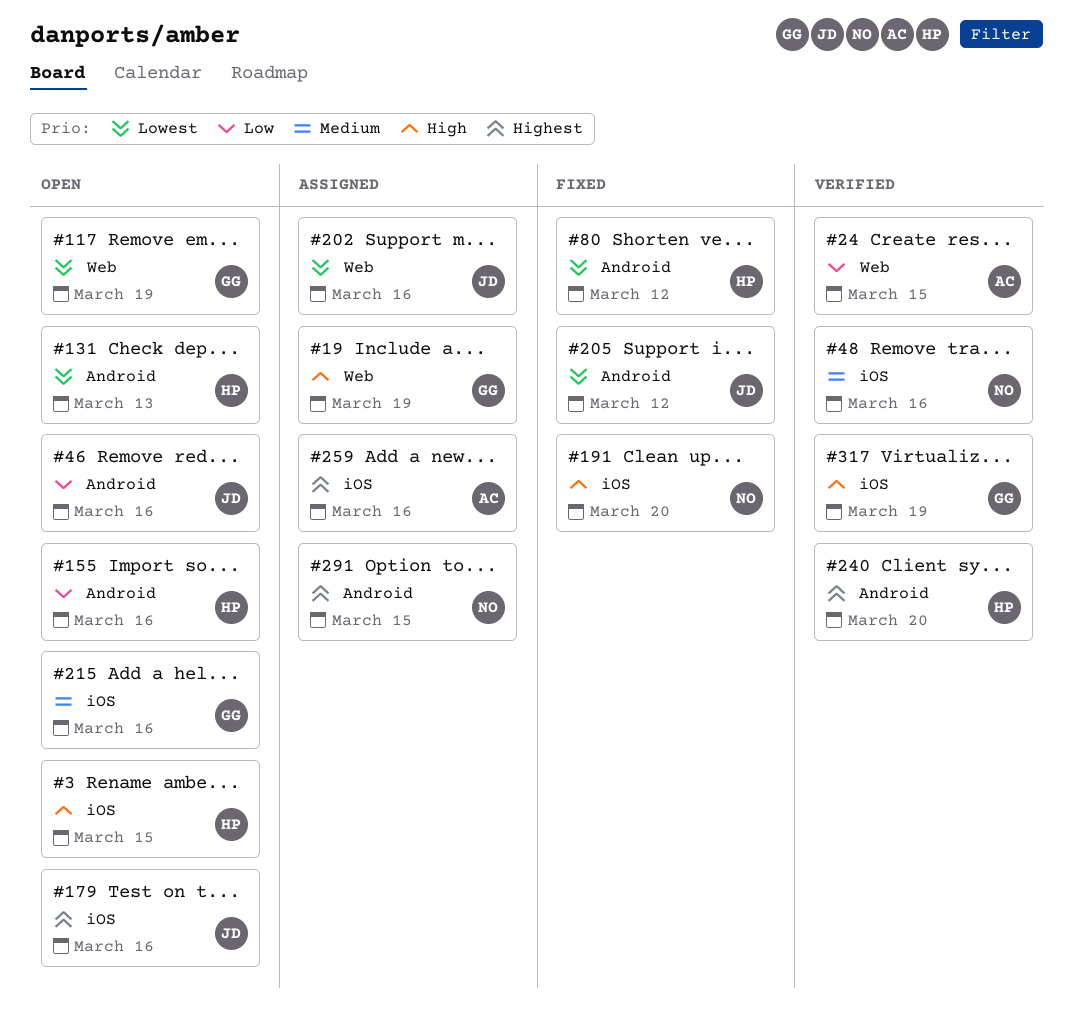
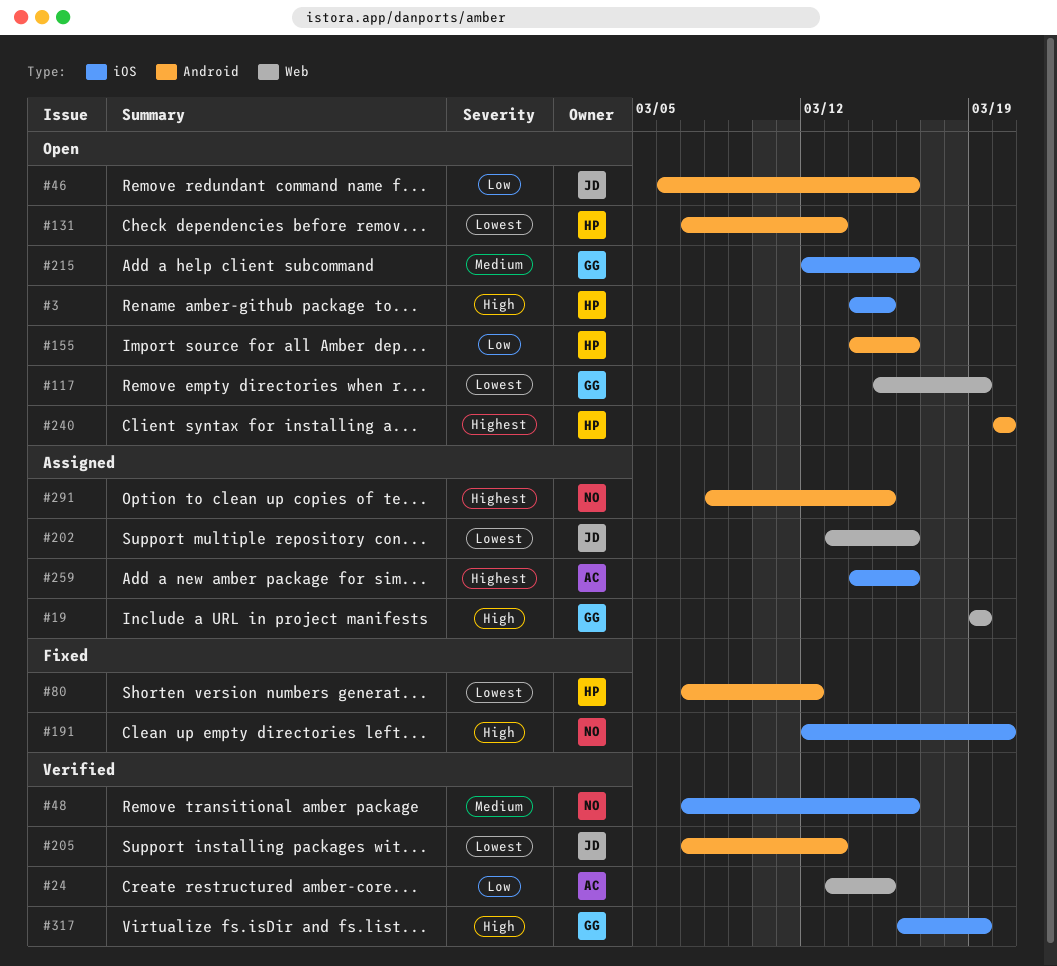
#179: present -> none
#205, status: Fixed -> Verified
#205, due: Mar 12 -> Mar 13
#240, status: Verified -> Open

